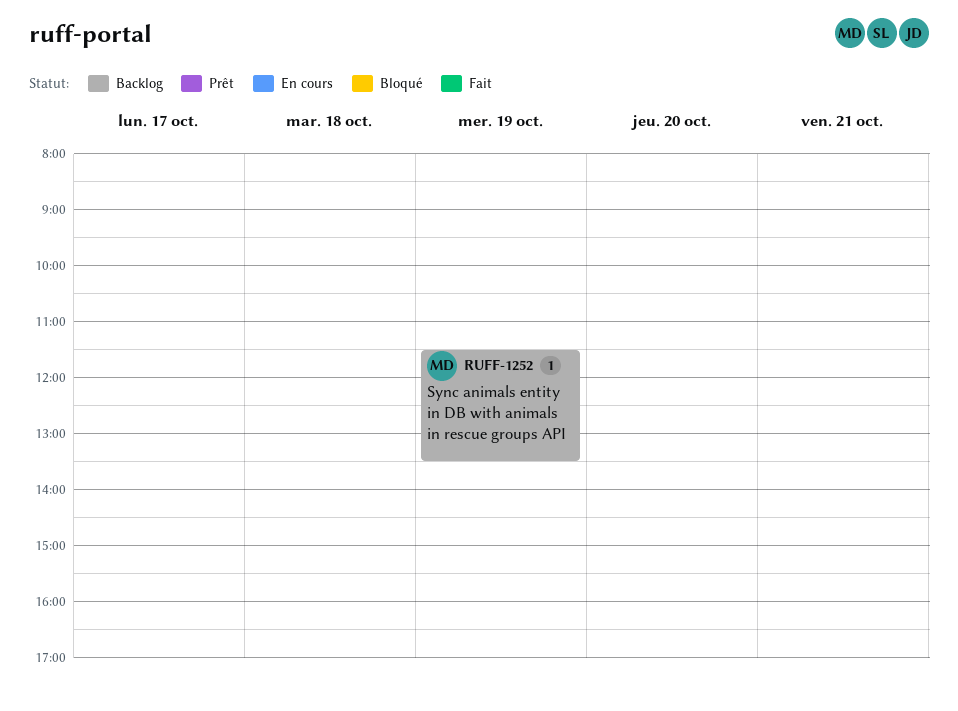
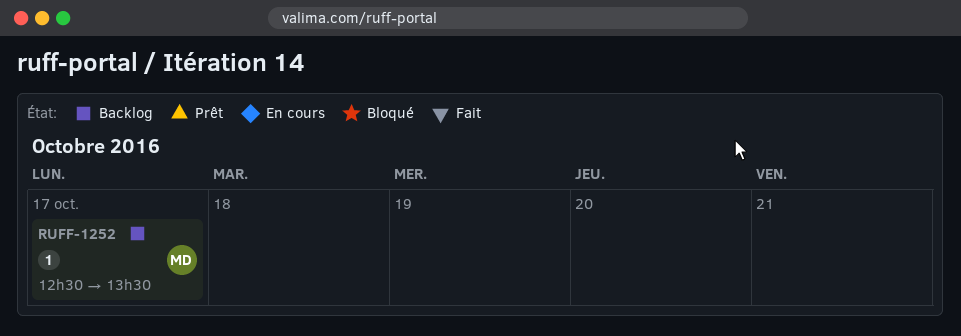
RUFF-1252, day: Oct 19 -> Oct 17
RUFF-1252, begins: 11:30 -> 12:30

